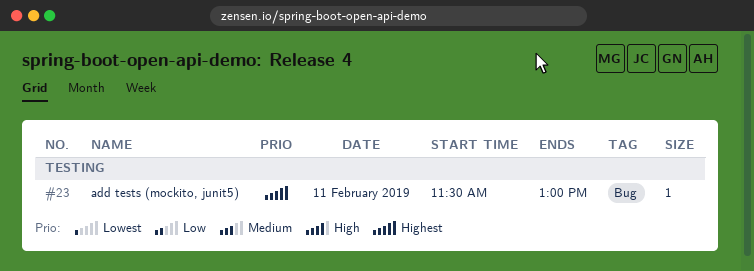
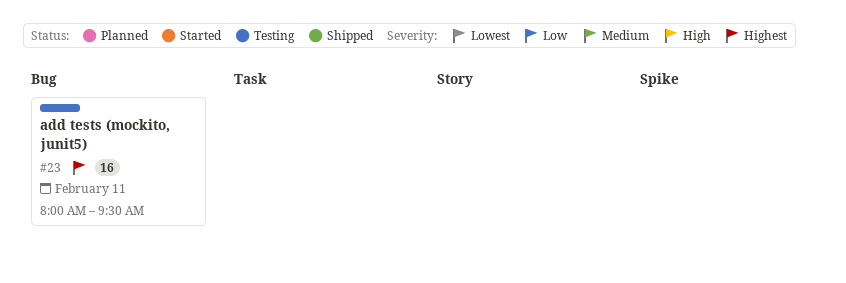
#23, estimate: 1 -> 16
#23, begins: 11:30 -> 08:00
#23, ends: 13:00 -> 09:30

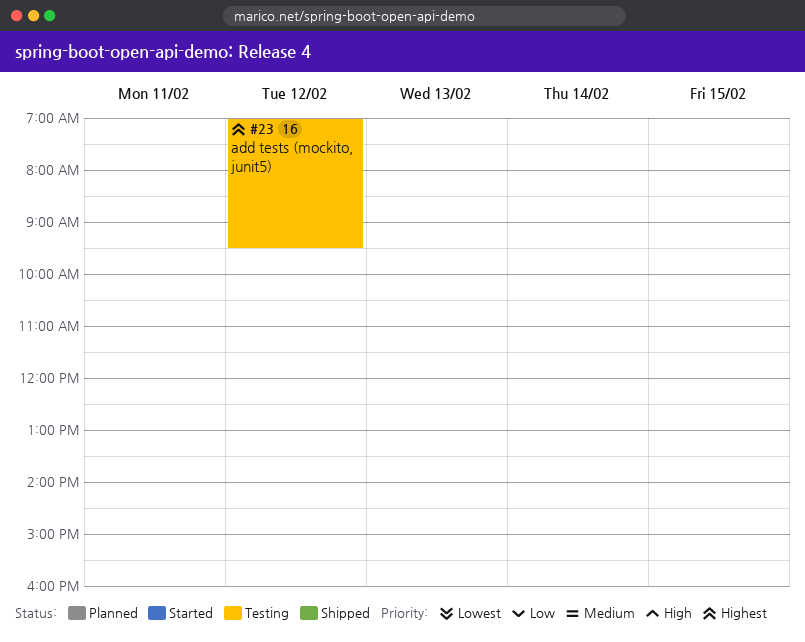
#23, day: Feb 11 -> Feb 12
#23, begins: 08:00 -> 07:00

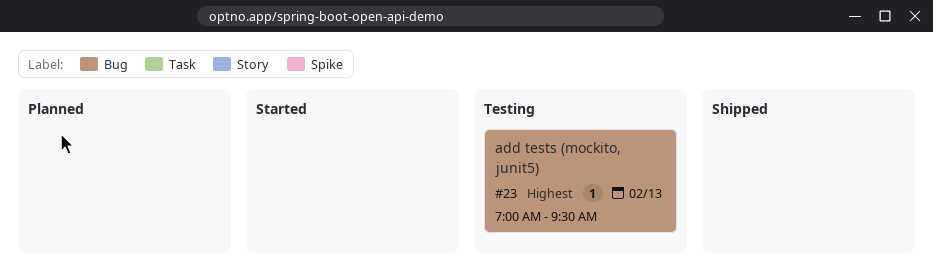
#23, estimate: 16 -> 1
#23, day: Feb 12 -> Feb 13

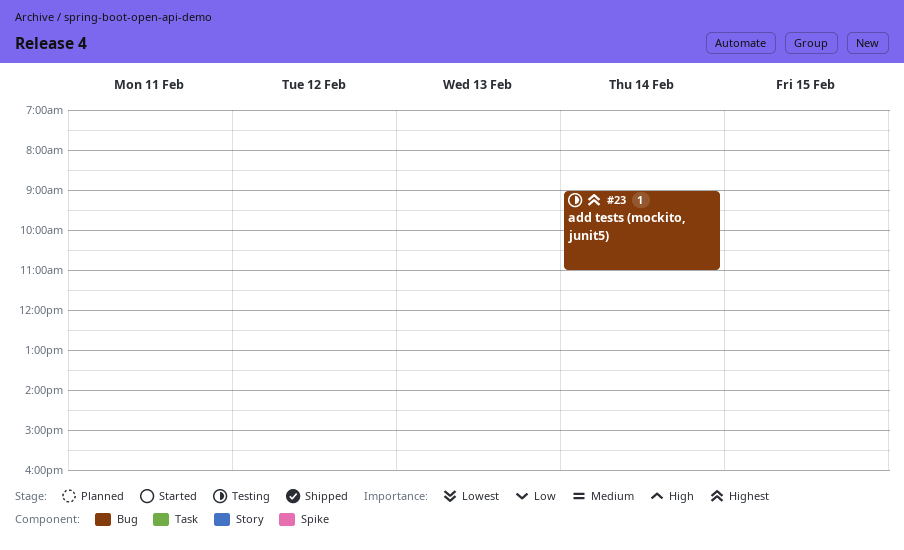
#23, day: Feb 13 -> Feb 14
#23, begins: 07:00 -> 09:00
#23, ends: 09:30 -> 11:00

